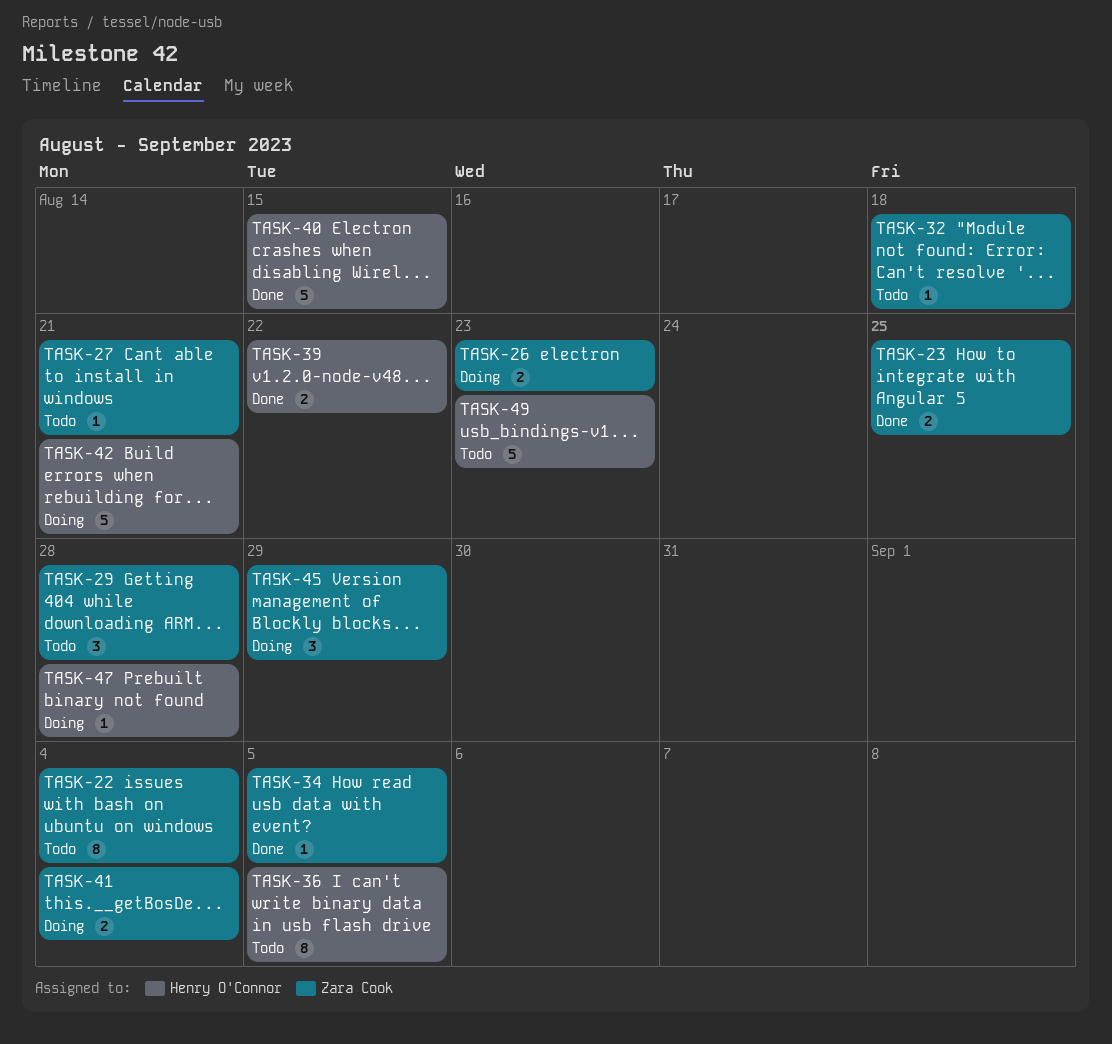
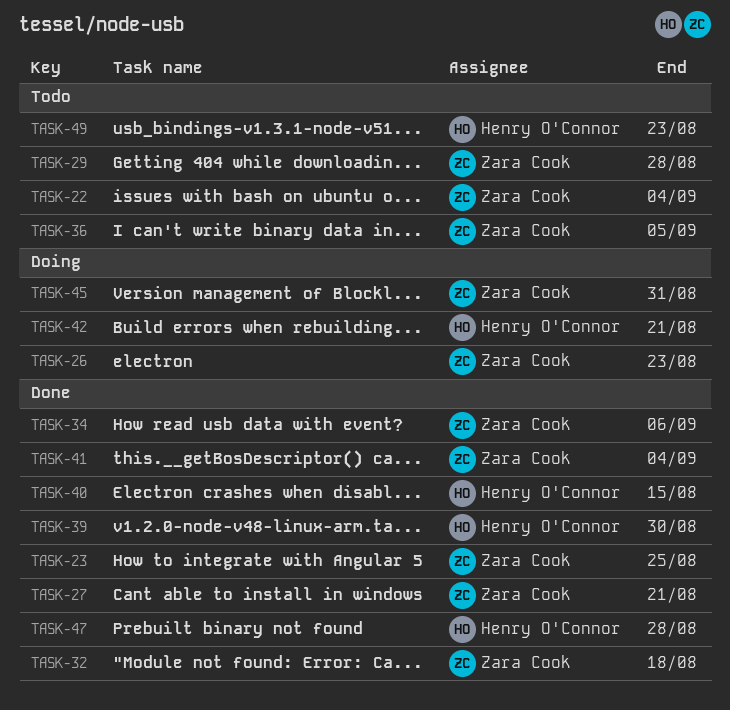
TASK-27, status: Todo -> Done
TASK-32, status: Todo -> Done
TASK-34, due: Sep 5 -> Sep 6
TASK-36, owner: Henry O'Connor -> Zara Cook
TASK-39, due: Aug 22 -> Aug 30
TASK-41, status: Doing -> Done
TASK-45, due: Aug 29 -> Aug 31
TASK-47, status: Doing -> Done

